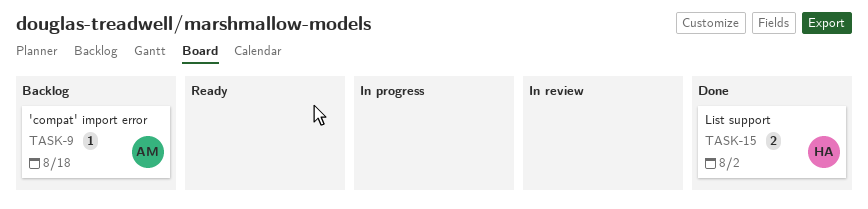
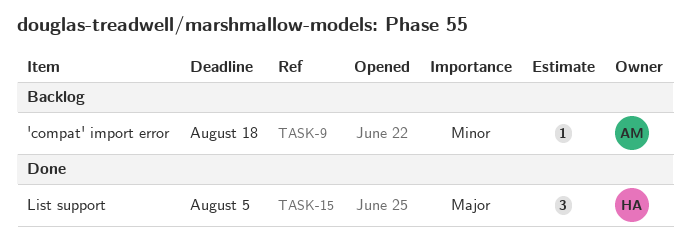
TASK-15, estimate: 2 -> 3
TASK-15, due: Aug 2 -> Aug 5

